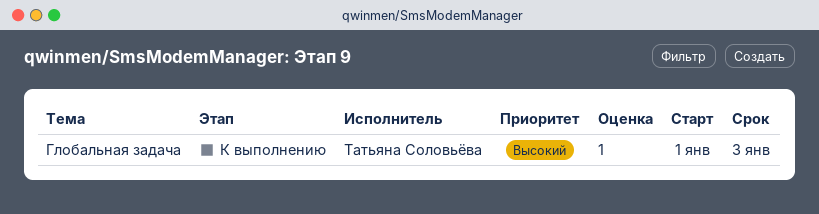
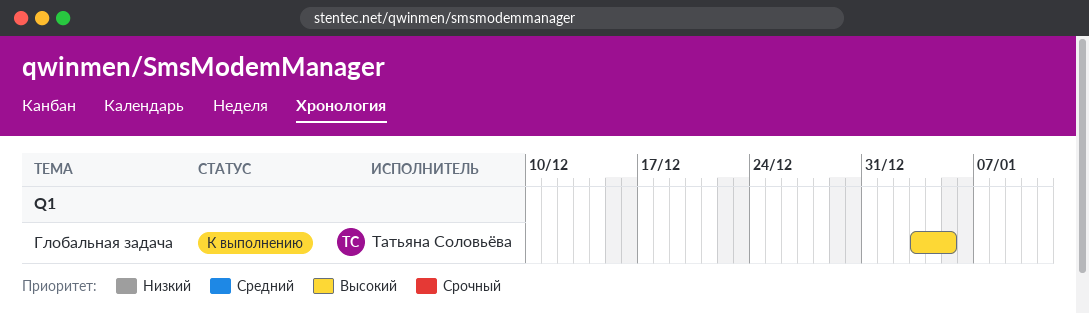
Глобальная задача, start: Jan 1 -> Jan 3
Глобальная задача, due: Jan 3 -> Jan 5

